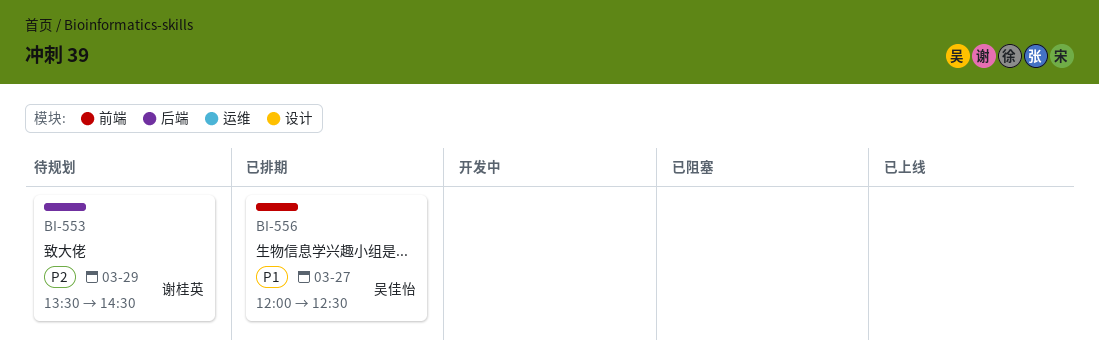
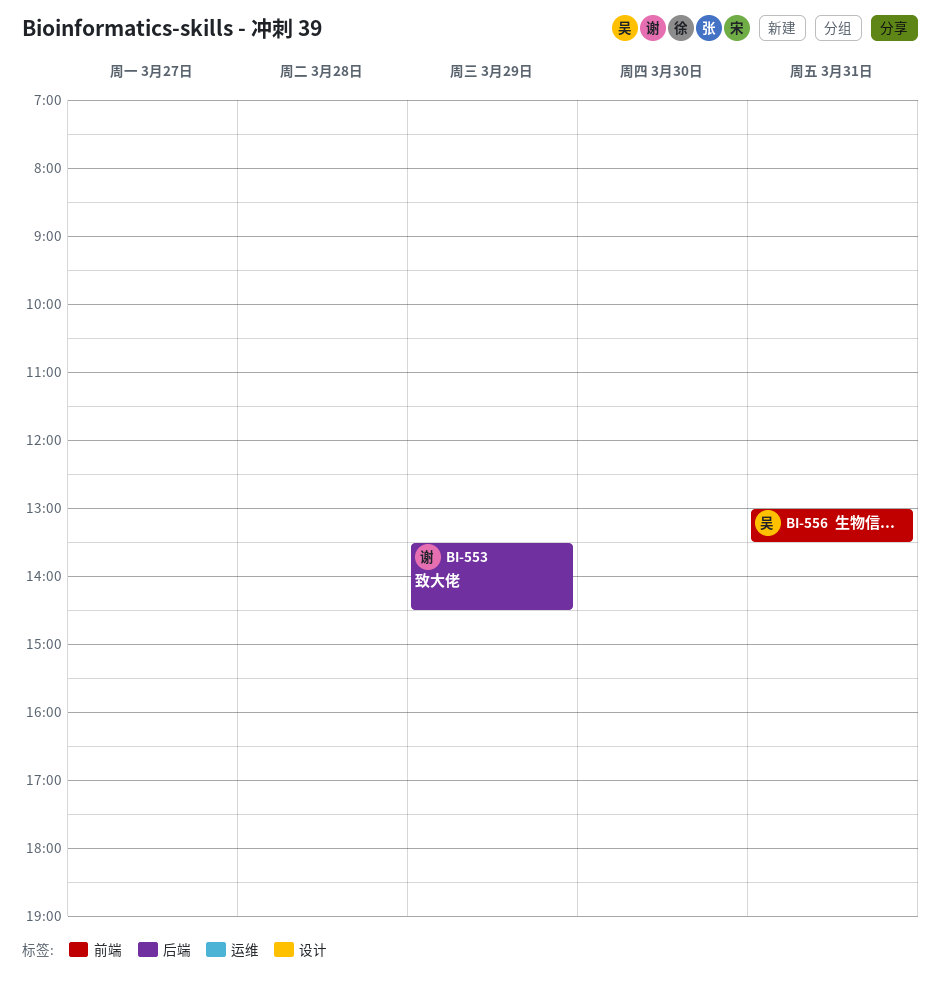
BI-556, day: Mar 27 -> Mar 31
BI-556, begins: 12:00 -> 13:00
BI-556, ends: 12:30 -> 13:30

